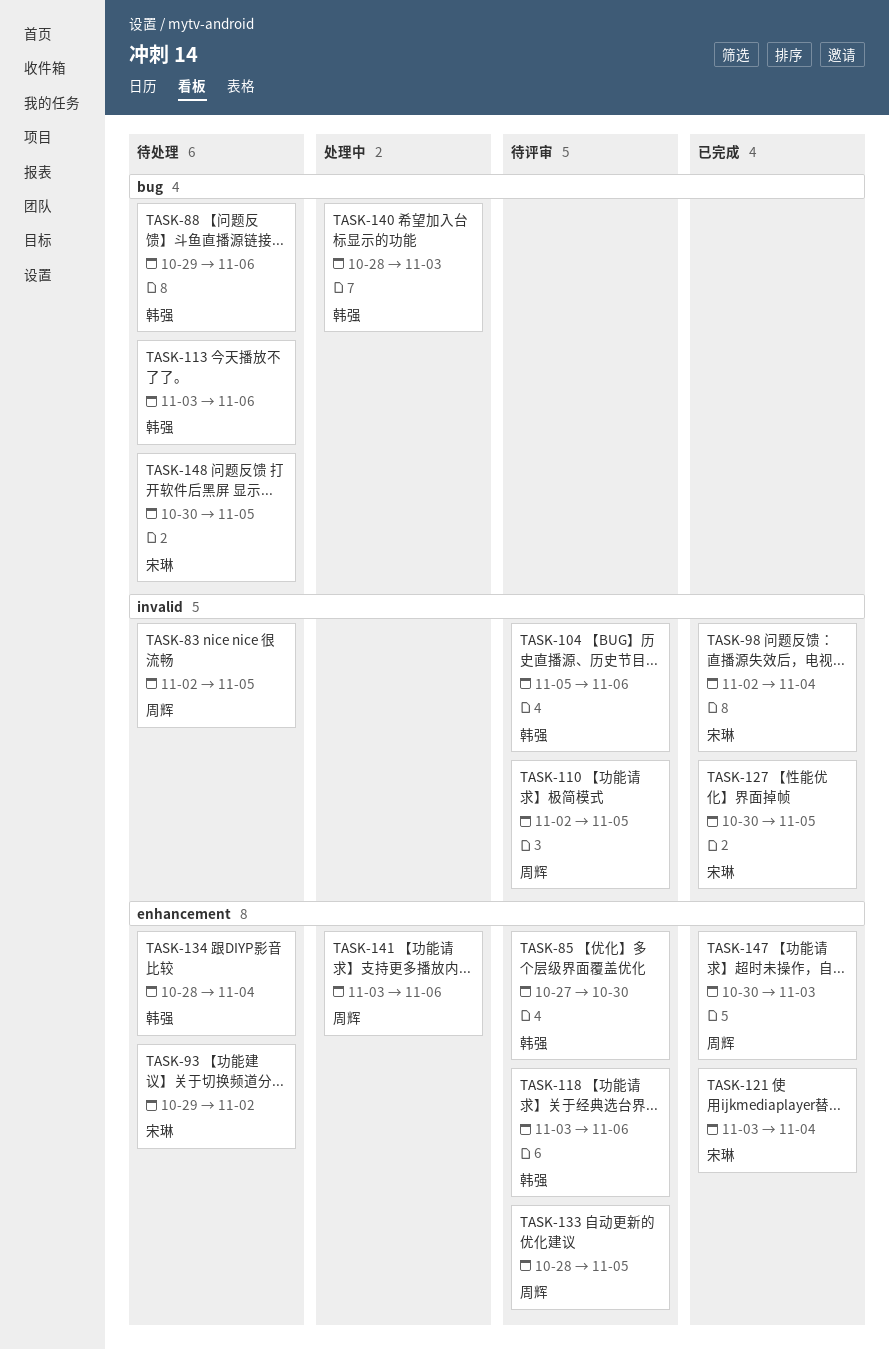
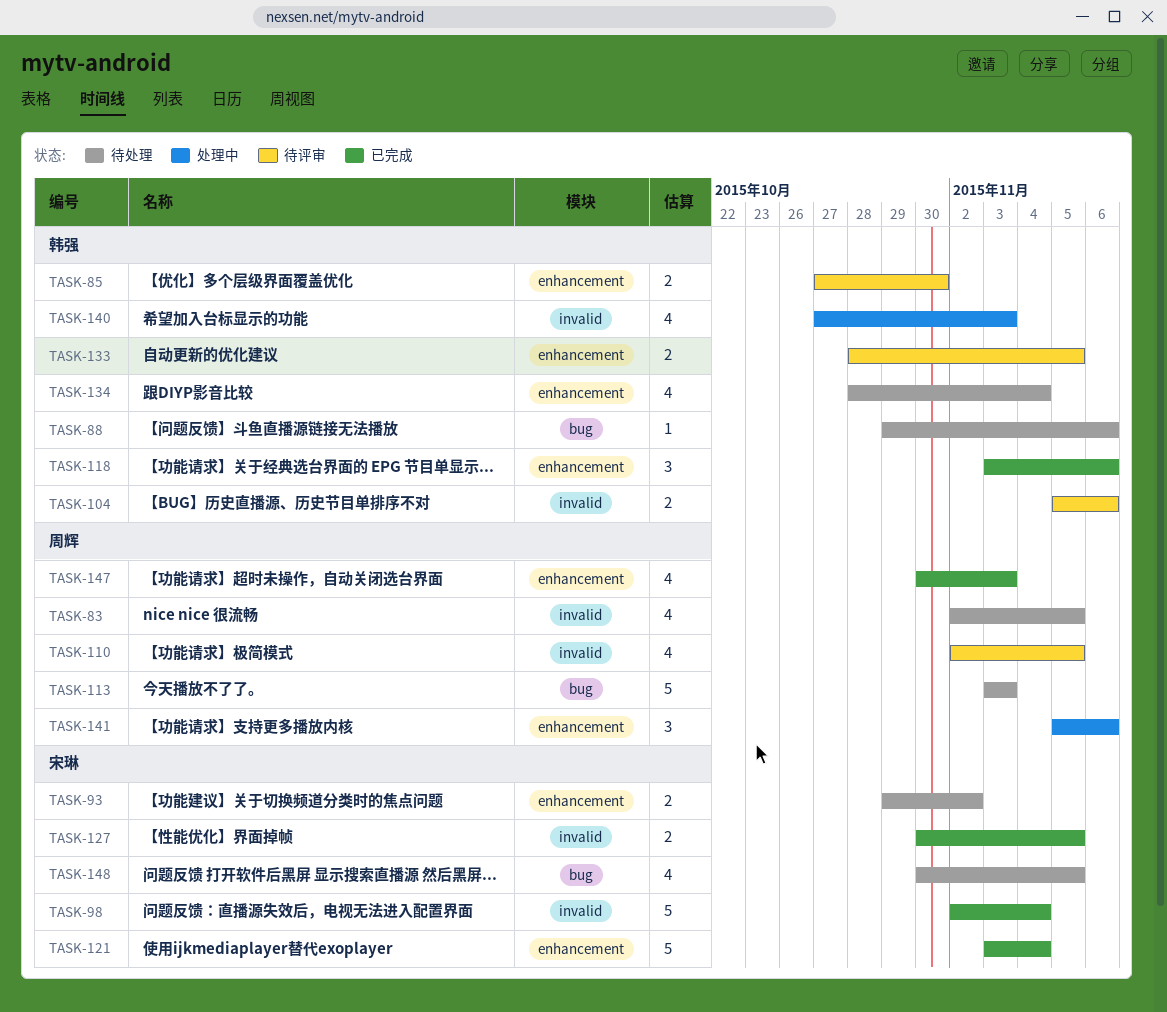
TASK-113, owner: 韩强 -> 周辉
TASK-113, due: Nov 6 -> Nov 3
TASK-118, status: 待评审 -> 已完成
TASK-133, owner: 周辉 -> 韩强
TASK-140, label: bug -> invalid
TASK-140, start: Oct 28 -> Oct 27
TASK-141, start: Nov 3 -> Nov 5

